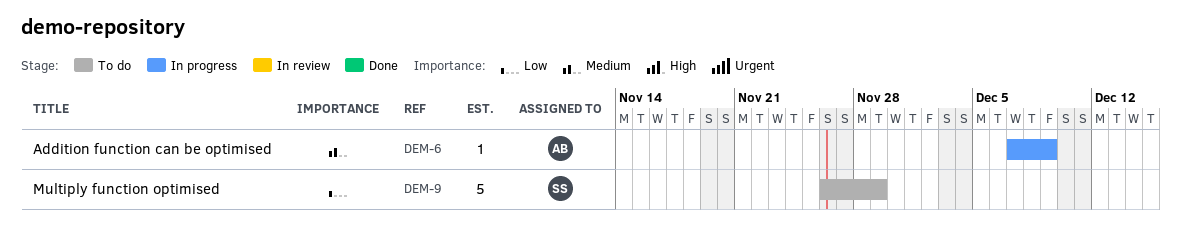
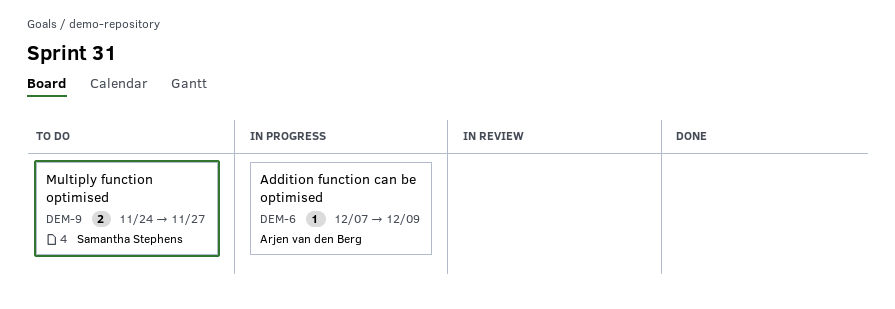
DEM-9, estimate: 5 -> 2
DEM-9, start: Nov 26 -> Nov 24
DEM-9, due: Nov 29 -> Nov 27

